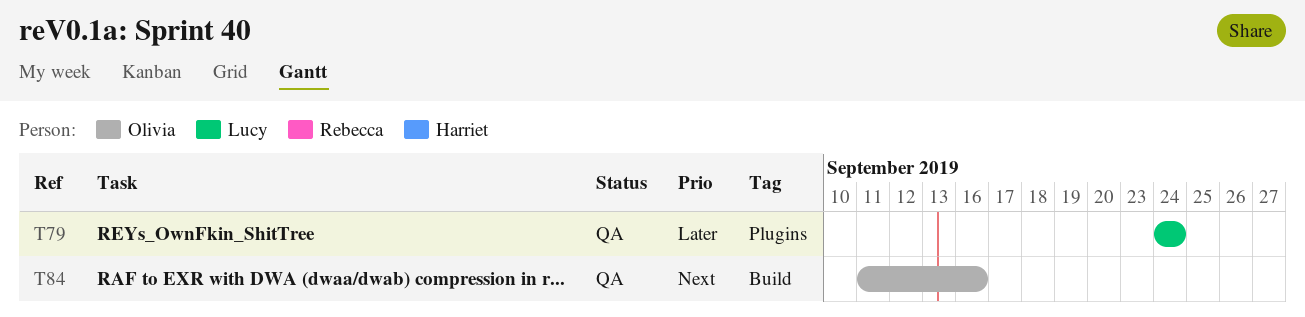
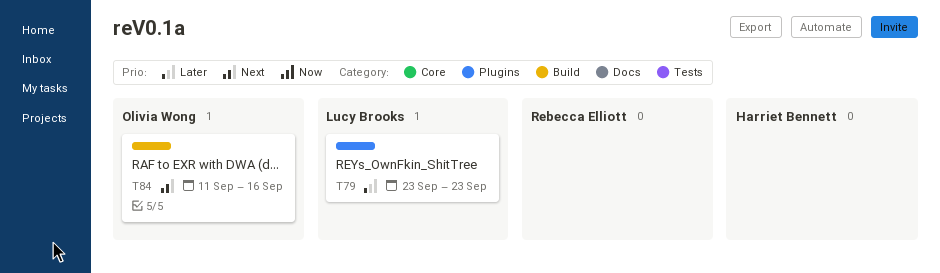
T79, start: Sep 24 -> Sep 23
T79, due: Sep 24 -> Sep 23

